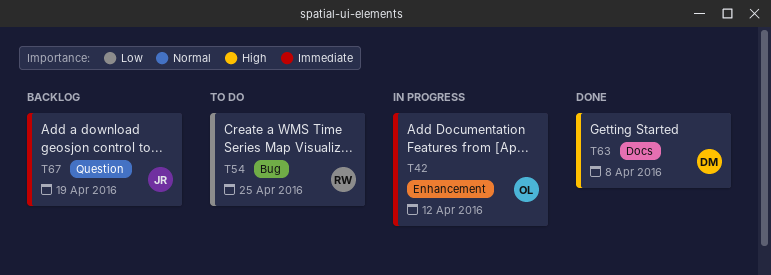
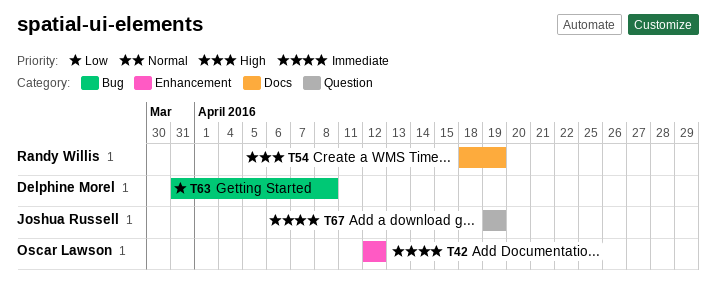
T54, priority: Low -> High
T54, label: Bug -> Docs
T54, due: Apr 25 -> Apr 19
T63, priority: High -> Low
T63, label: Docs -> Bug

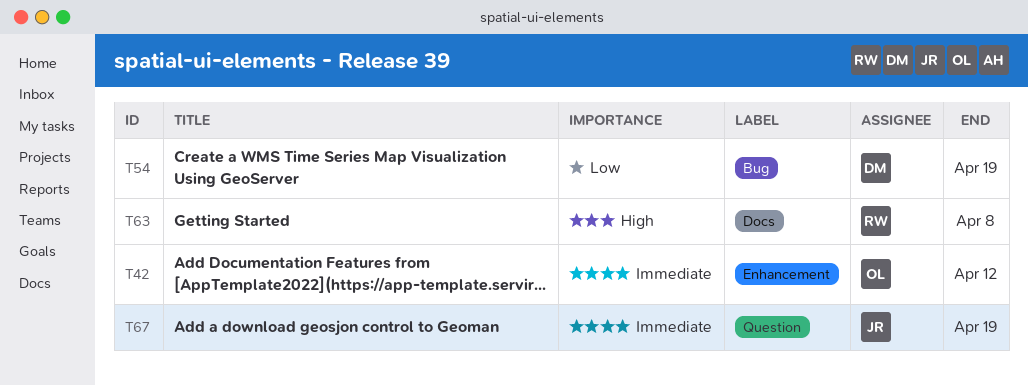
T54, owner: Randy Willis -> Delphine Morel
T54, priority: High -> Low
T54, label: Docs -> Bug
T63, owner: Delphine Morel -> Randy Willis
T63, priority: Low -> High
T63, label: Bug -> Docs

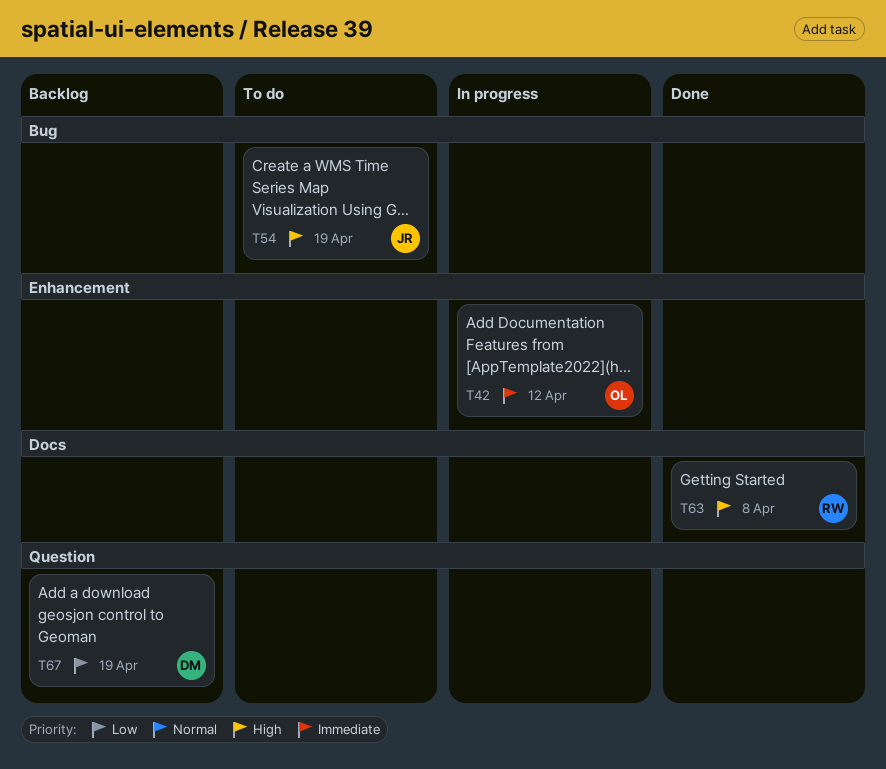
T54, owner: DM -> JR
T54, priority: Low -> High
T67, owner: JR -> DM
T67, priority: Immediate -> Low

